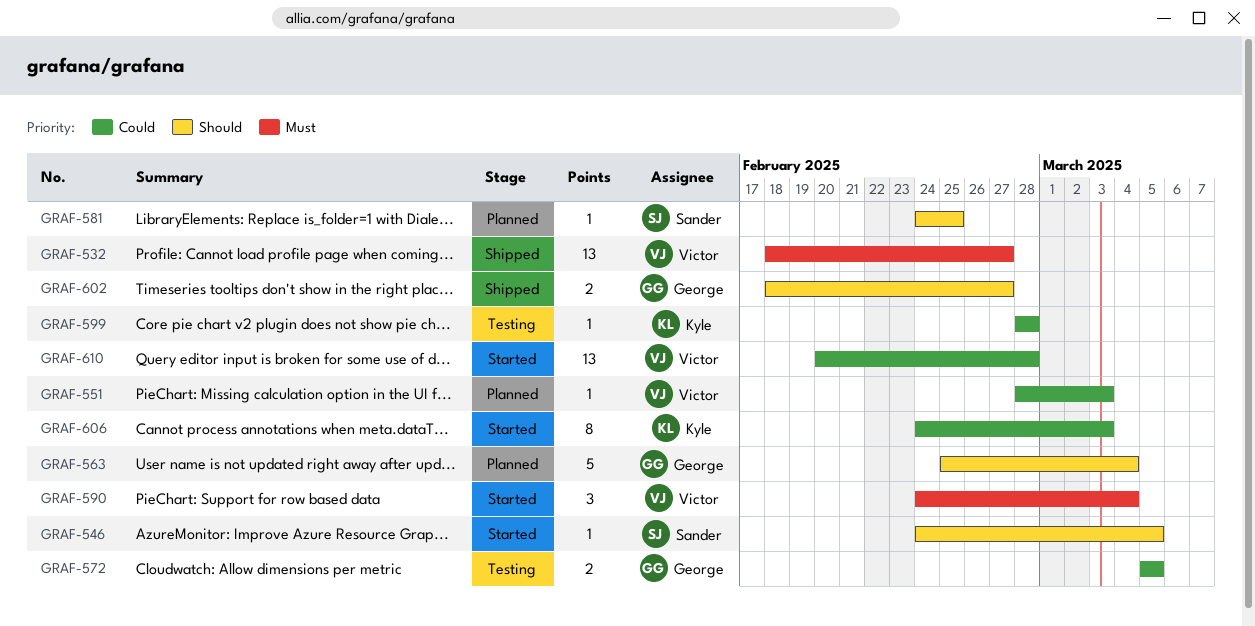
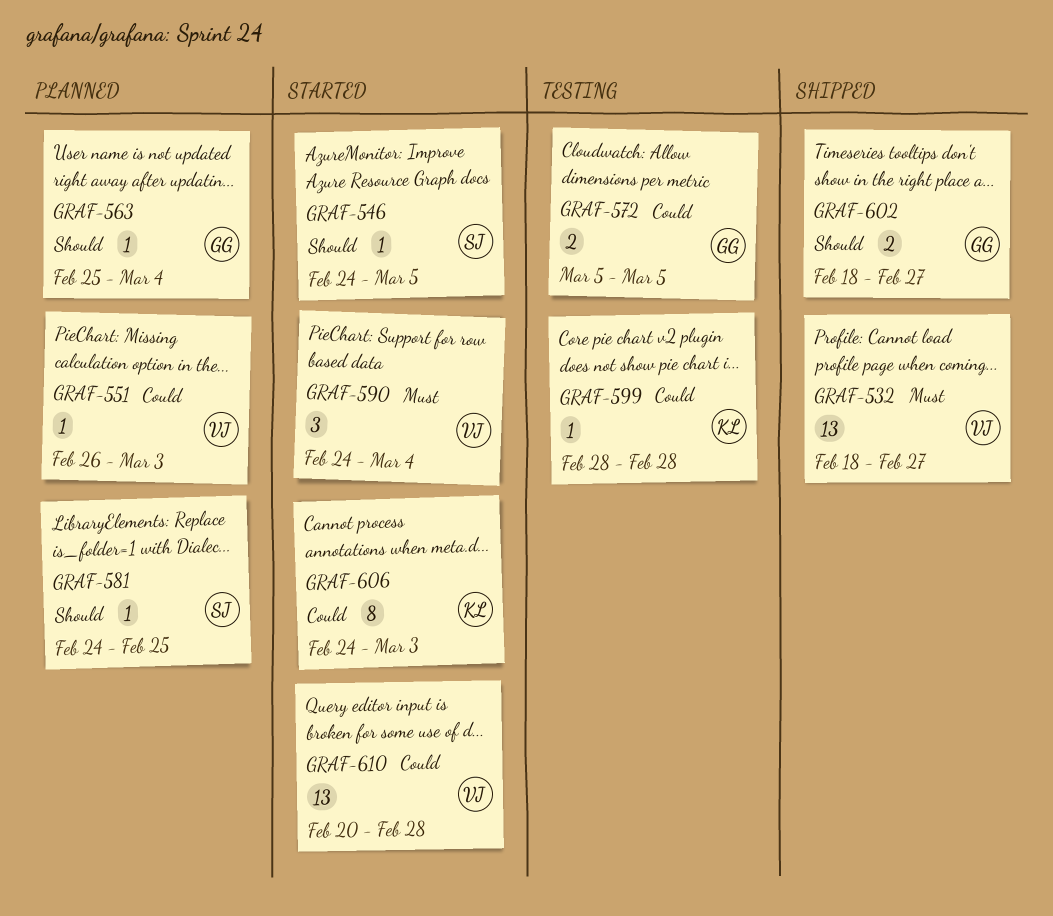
GRAF-551, start: Feb 28 -> Feb 26
GRAF-563, estimate: 5 -> 1

